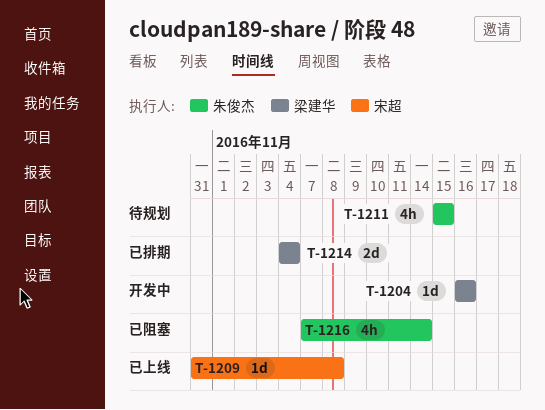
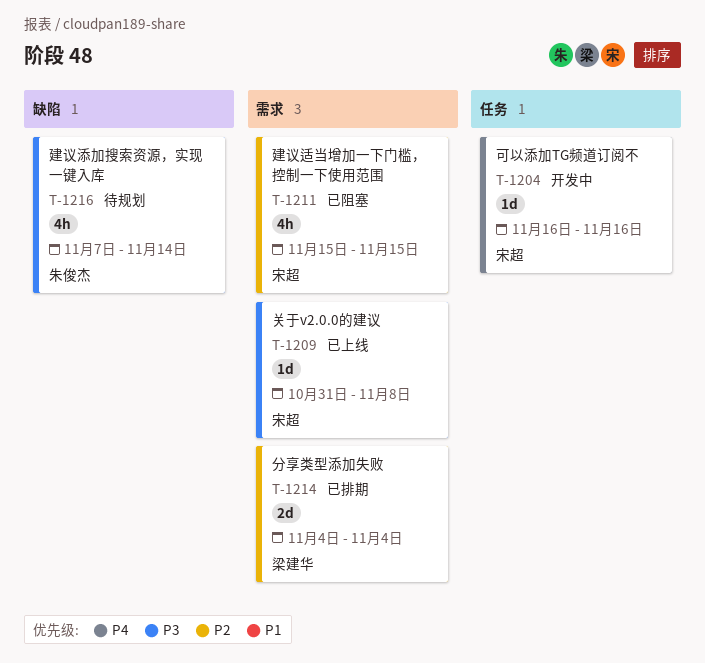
T-1204, owner: 梁建华 -> 宋超
T-1211, status: 待规划 -> 已阻塞
T-1211, owner: 朱俊杰 -> 宋超
T-1216, status: 已阻塞 -> 待规划

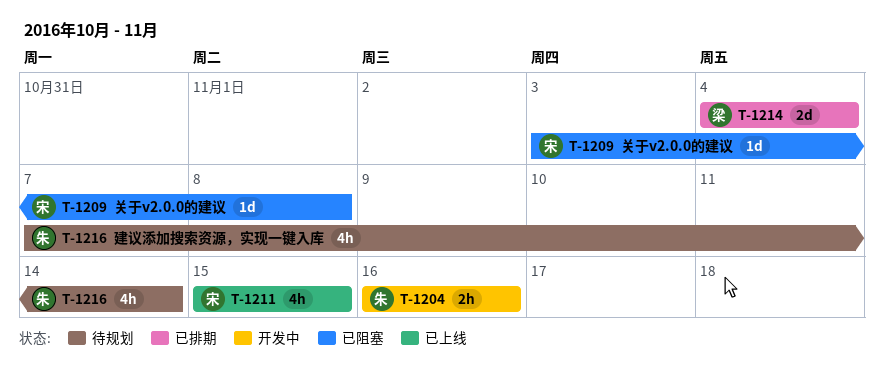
T-1204, owner: 宋超 -> 朱俊杰
T-1204, estimate: 1d -> 2h
T-1209, status: 已上线 -> 已阻塞
T-1209, start: Oct 31 -> Nov 3
T-1211, status: 已阻塞 -> 已上线

